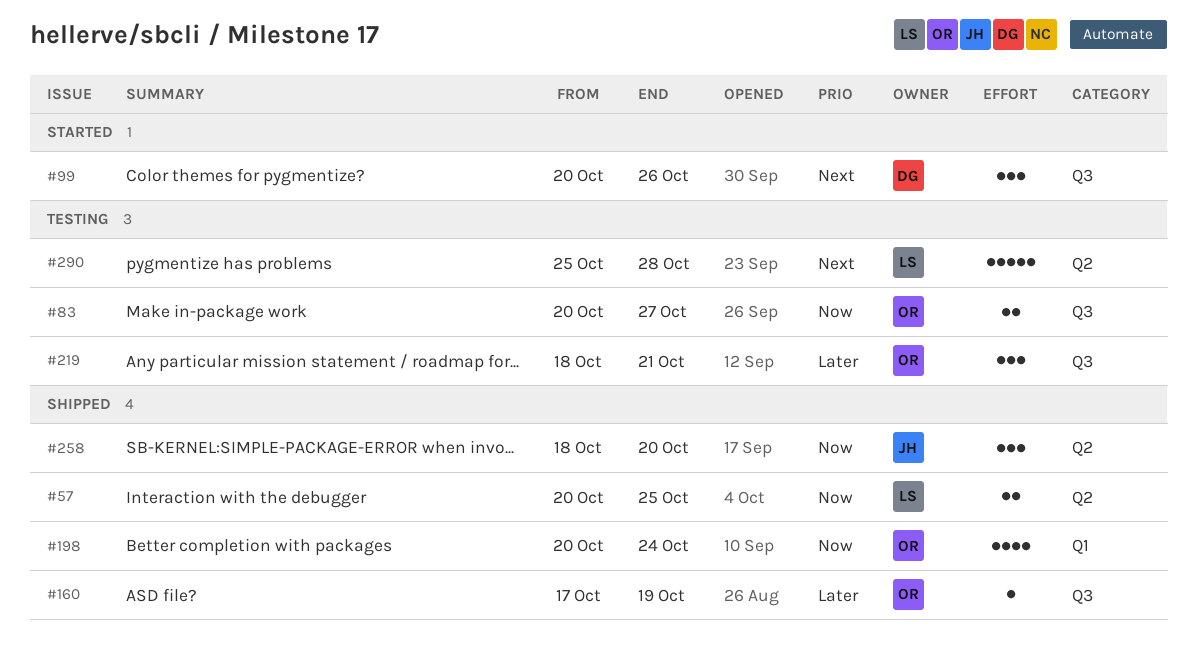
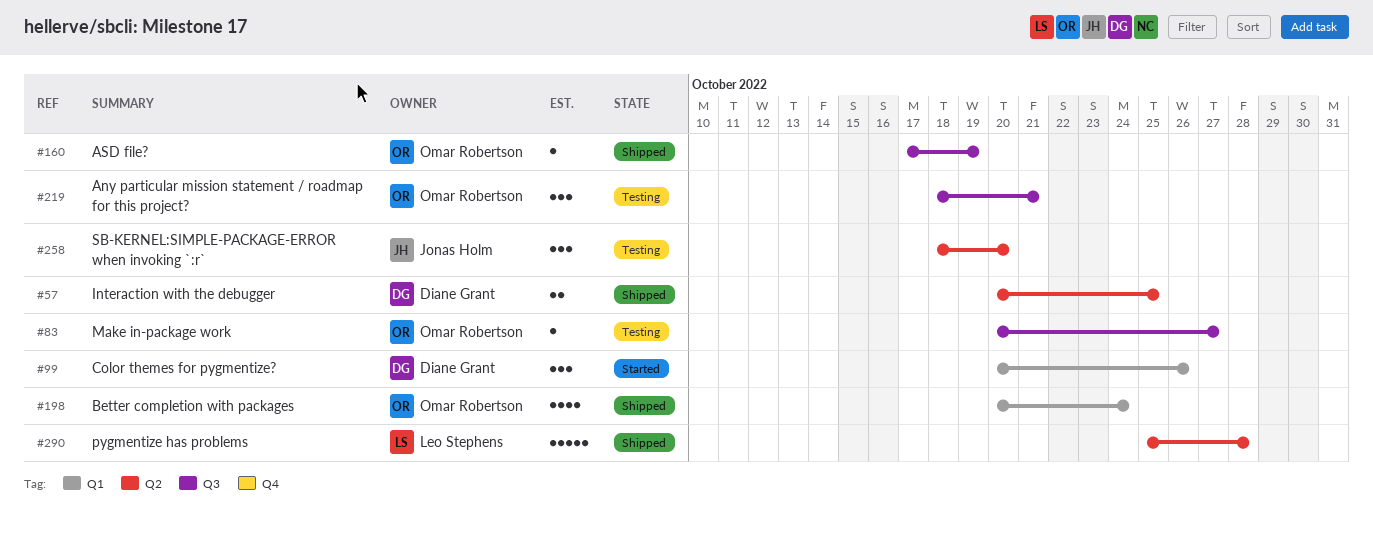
#57, owner: Leo Stephens -> Diane Grant
#83, estimate: 2 -> 1
#99, label: Q3 -> Q1
#258, status: Shipped -> Testing
#290, status: Testing -> Shipped

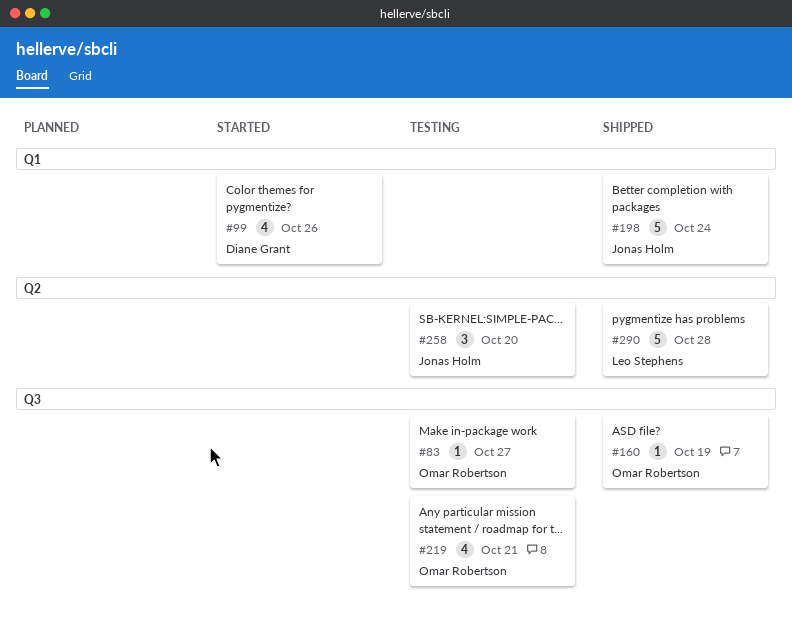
#57: present -> none
#99, estimate: 3 -> 4
#198, owner: Omar Robertson -> Jonas Holm
#198, estimate: 4 -> 5
#219, estimate: 3 -> 4

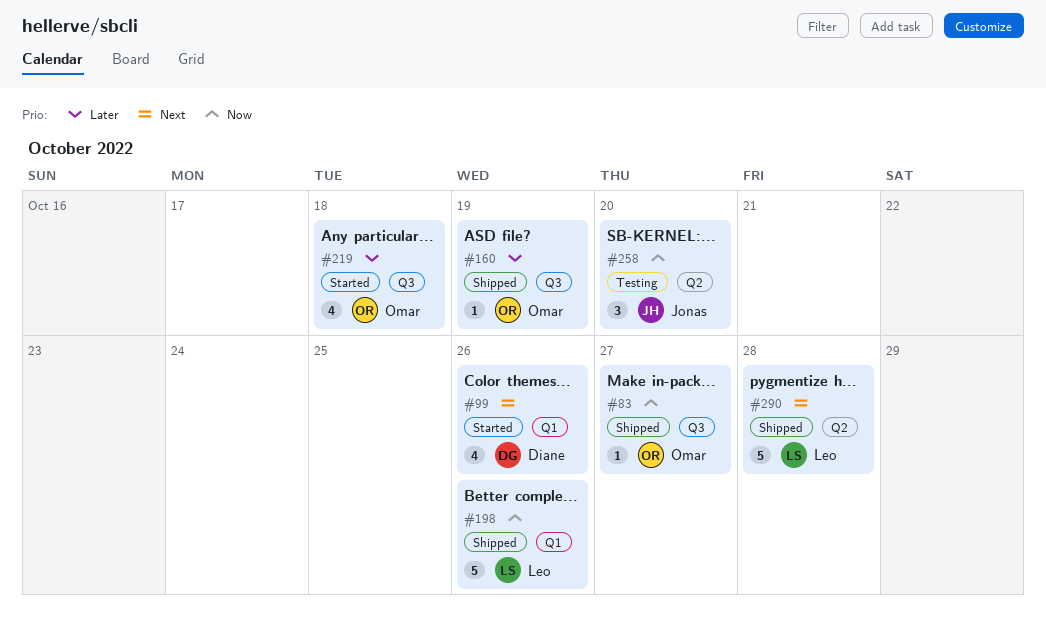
#83, status: Testing -> Shipped
#198, owner: Jonas Holm -> Leo Stephens
#198, due: Oct 24 -> Oct 26
#219, status: Testing -> Started
#219, due: Oct 21 -> Oct 18

